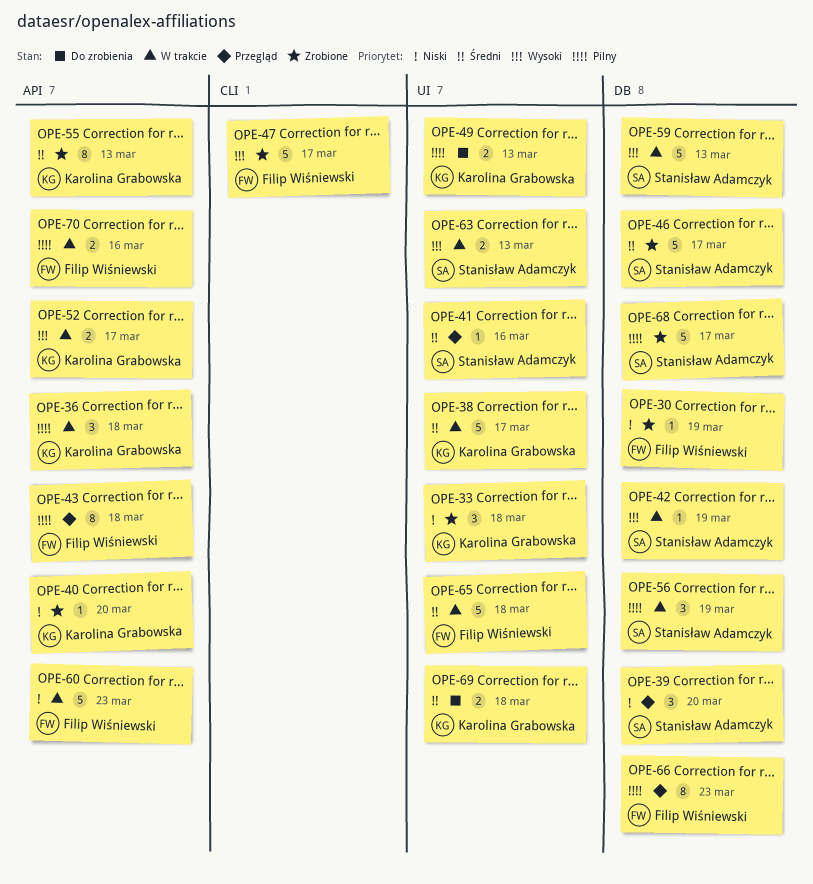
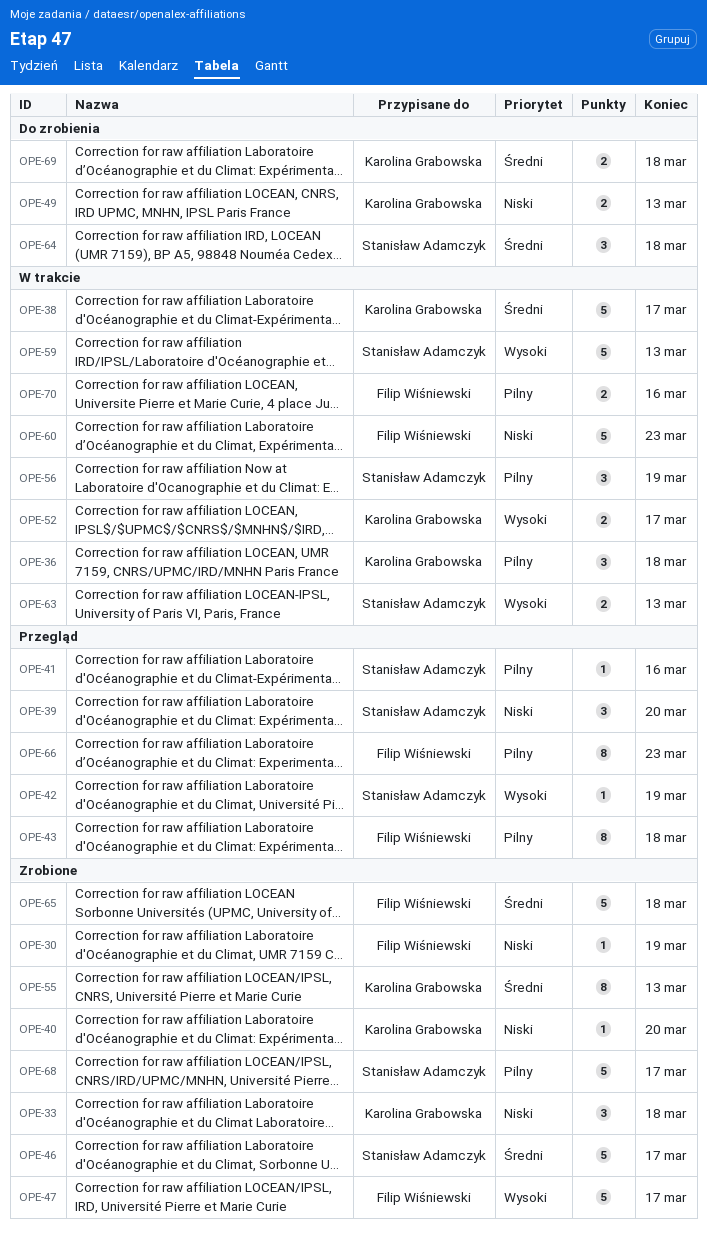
OPE-41, priority: Średni -> Pilny
OPE-42, status: W trakcie -> Przegląd
OPE-49, priority: Pilny -> Niski
OPE-64: none -> present
OPE-65, status: W trakcie -> Zrobione

